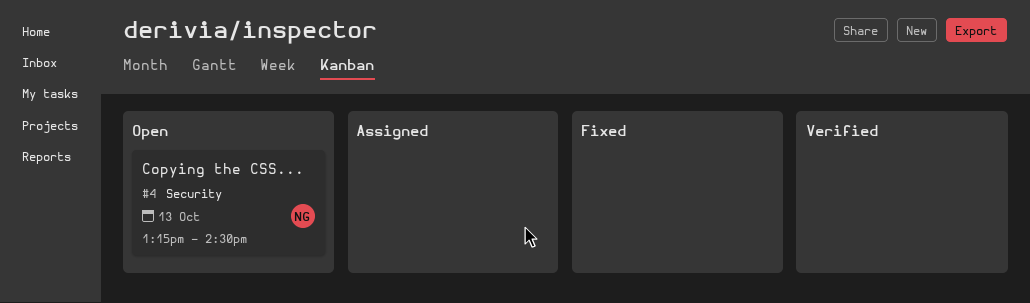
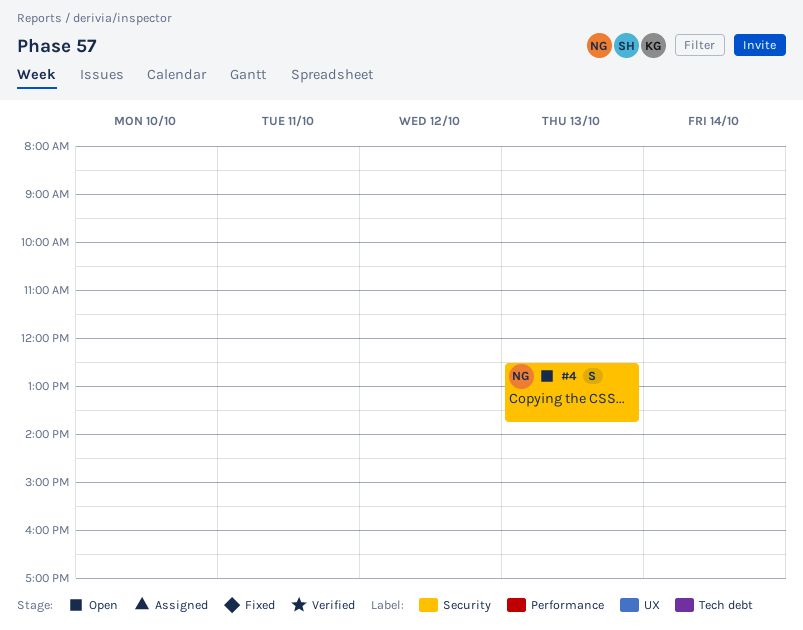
#4, begins: 13:15 -> 12:30
#4, ends: 14:30 -> 13:45

